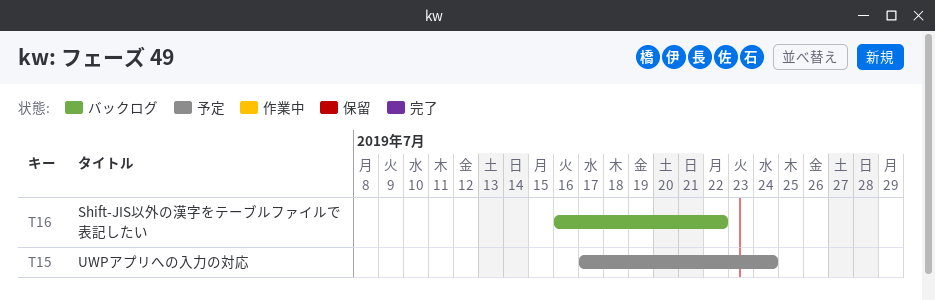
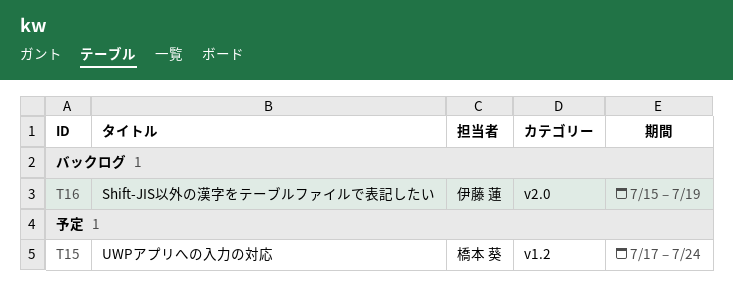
T16, start: Jul 16 -> Jul 15
T16, due: Jul 22 -> Jul 19

